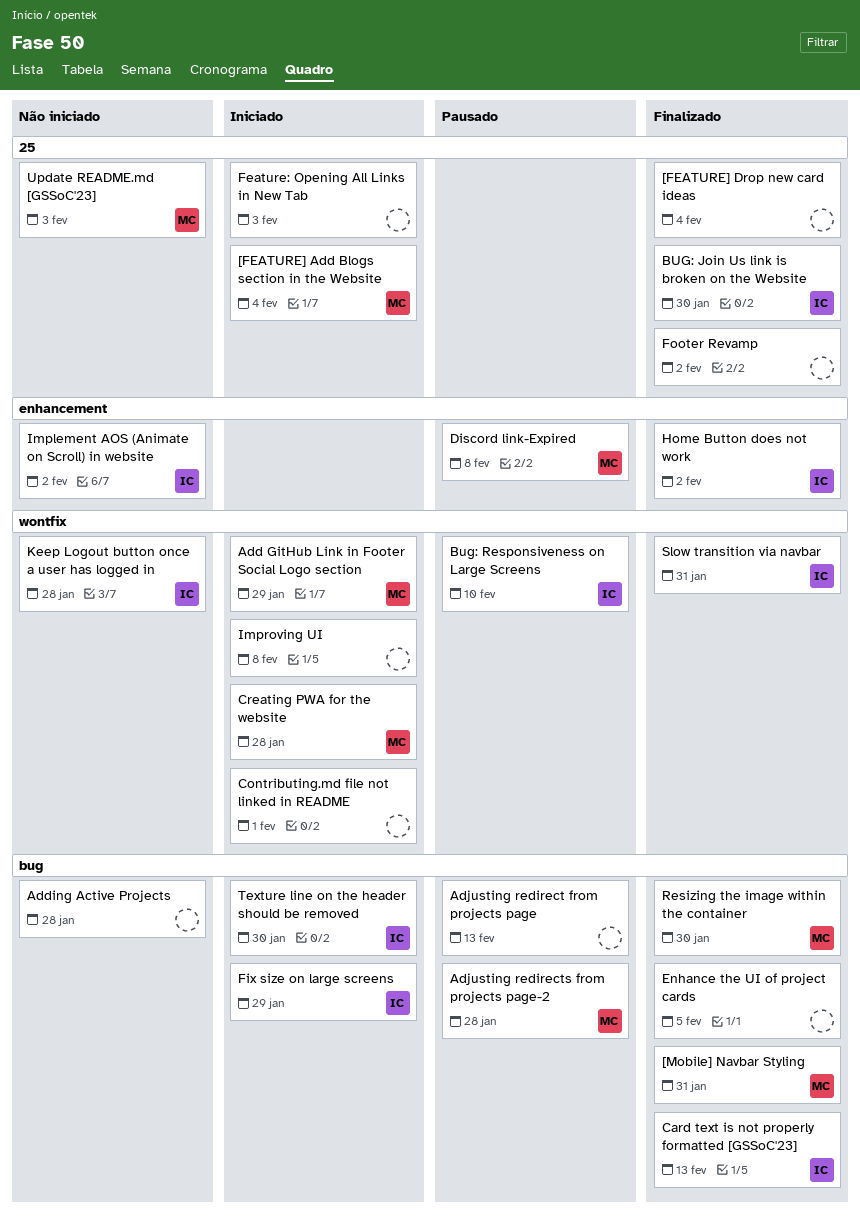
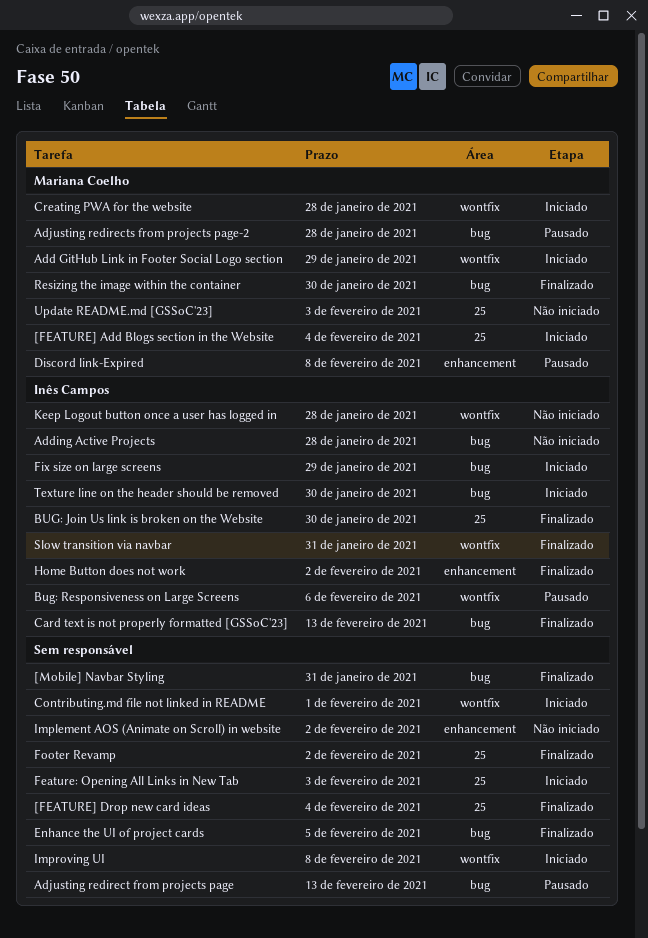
[Mobile] Navbar Styling, owner: Mariana Coelho -> none
Adding Active Projects, owner: none -> Inês Campos
Bug: Responsiveness on Large Screens, due: Feb 10 -> Feb 6
Implement AOS (Animate on Scroll) in website, owner: Inês Campos -> none

